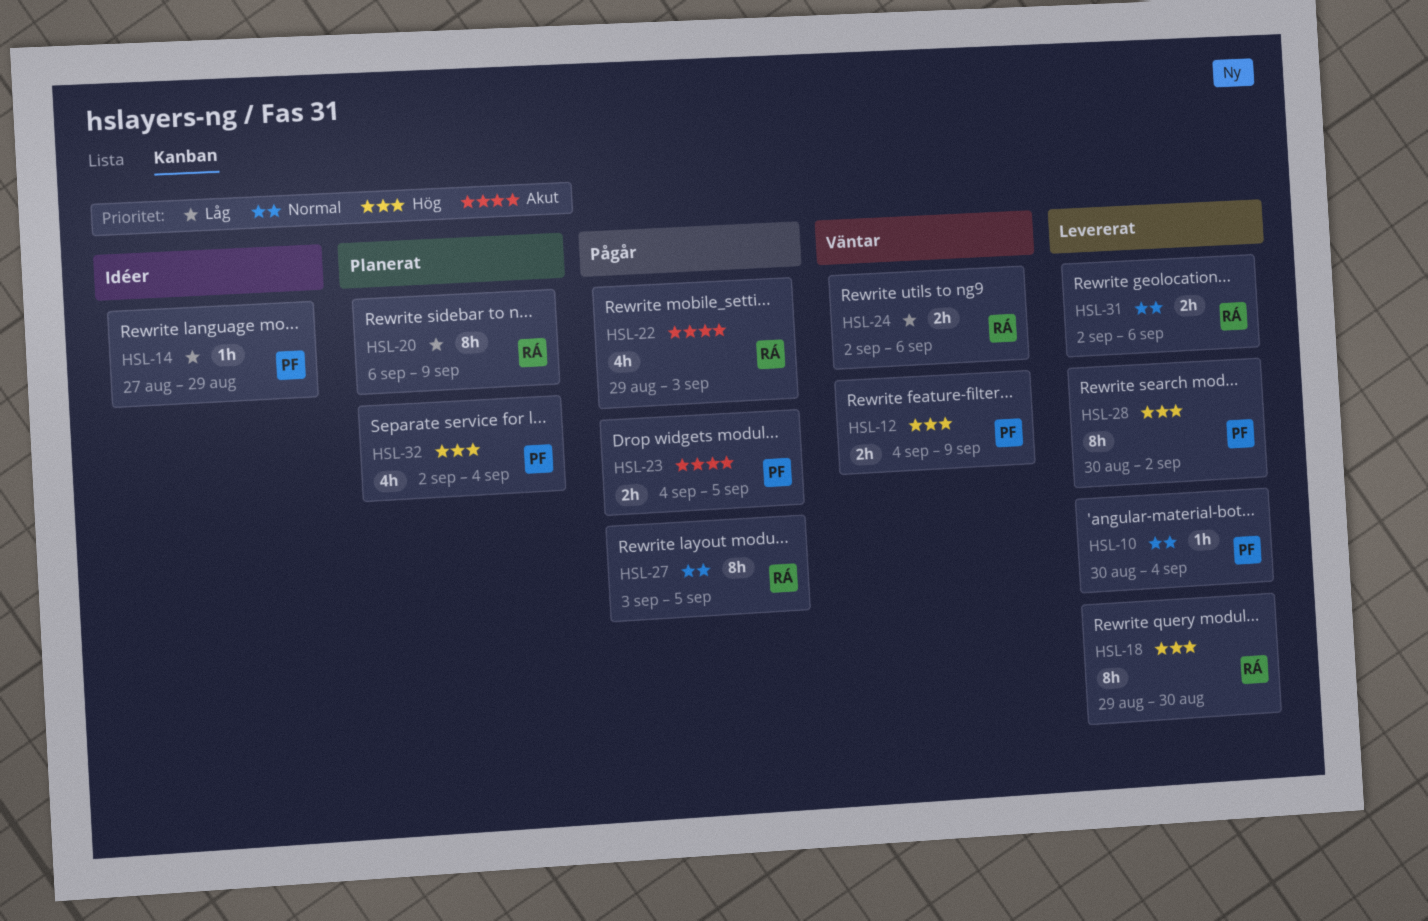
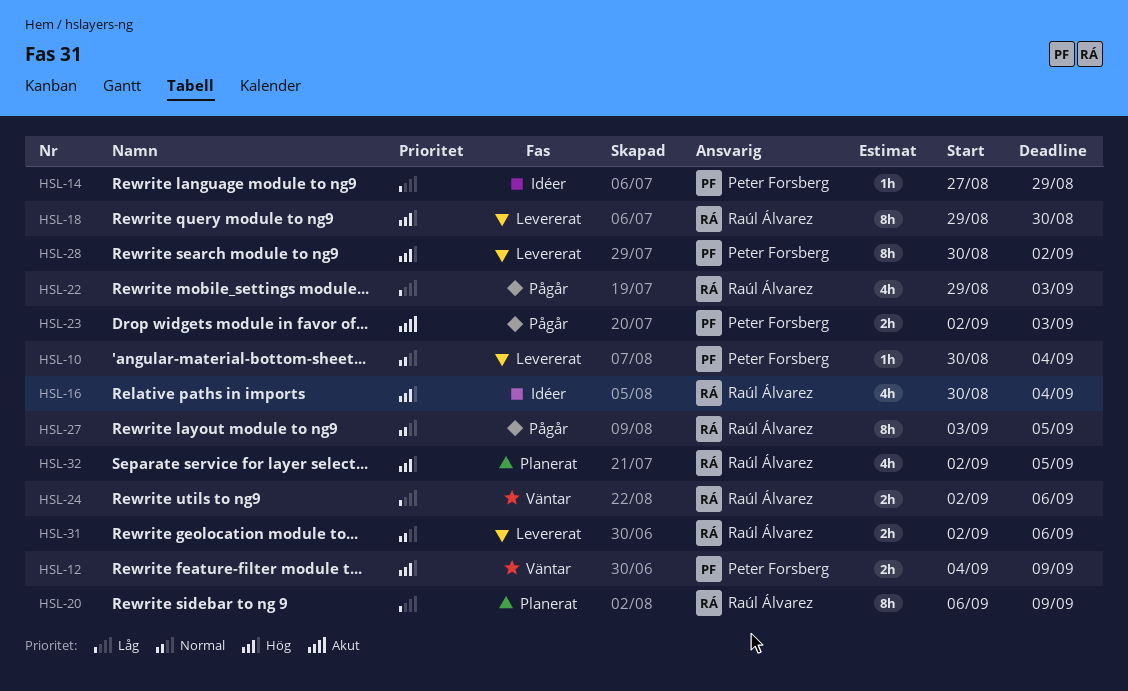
HSL-16: none -> present
HSL-22, priority: Akut -> Låg
HSL-23, start: Sep 4 -> Sep 2
HSL-23, due: Sep 5 -> Sep 3
HSL-32, owner: Peter Forsberg -> Raúl Álvarez
HSL-32, due: Sep 4 -> Sep 5

